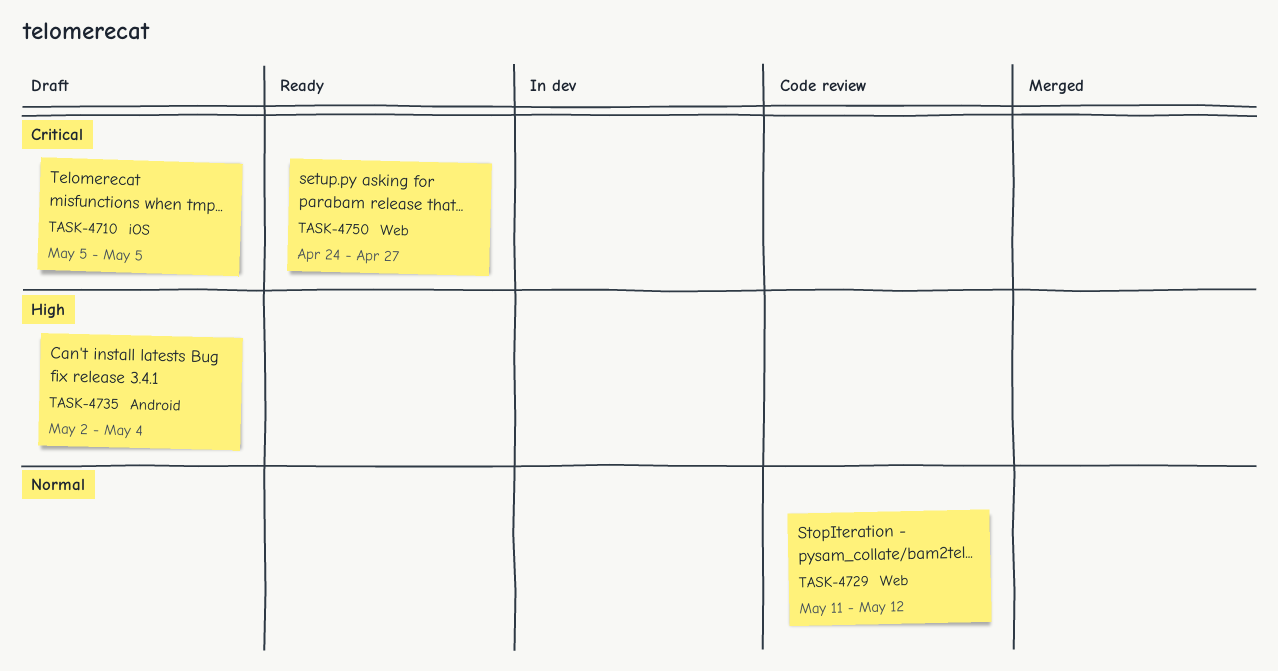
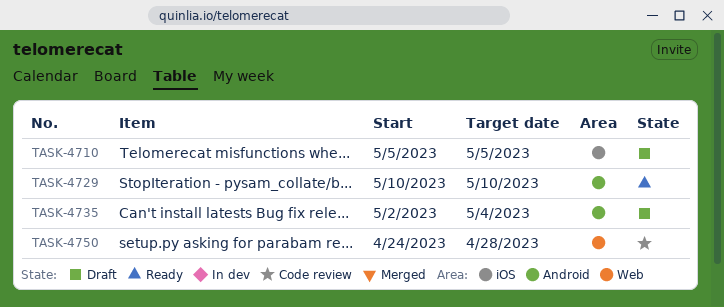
TASK-4729, status: Code review -> Ready
TASK-4729, label: Web -> Android
TASK-4729, start: May 11 -> May 10
TASK-4729, due: May 12 -> May 10
TASK-4750, status: Ready -> Code review
TASK-4750, due: Apr 27 -> Apr 28

